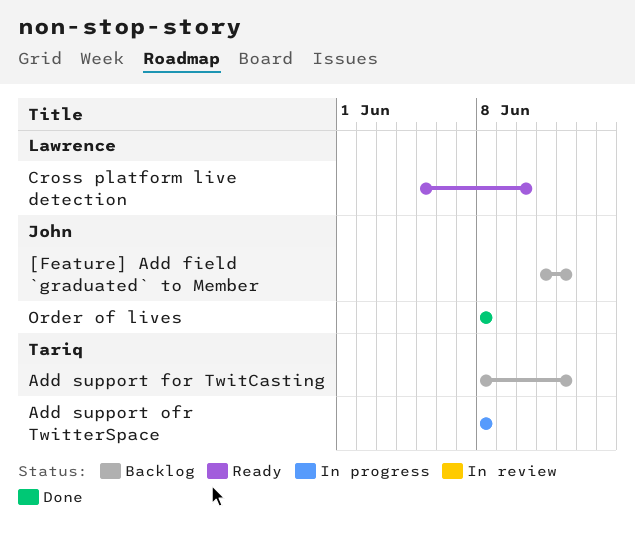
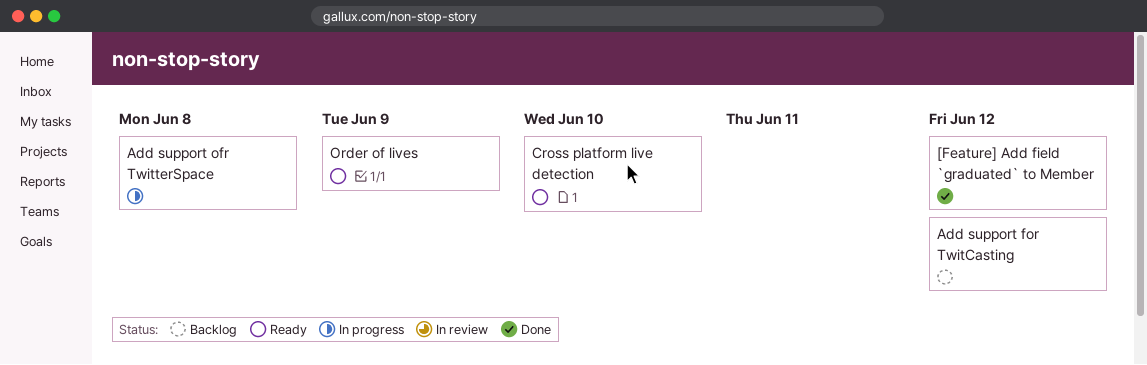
[Feature] Add field `graduated` to Member, status: Backlog -> Done
Order of lives, status: Done -> Ready
Order of lives, due: Jun 8 -> Jun 9

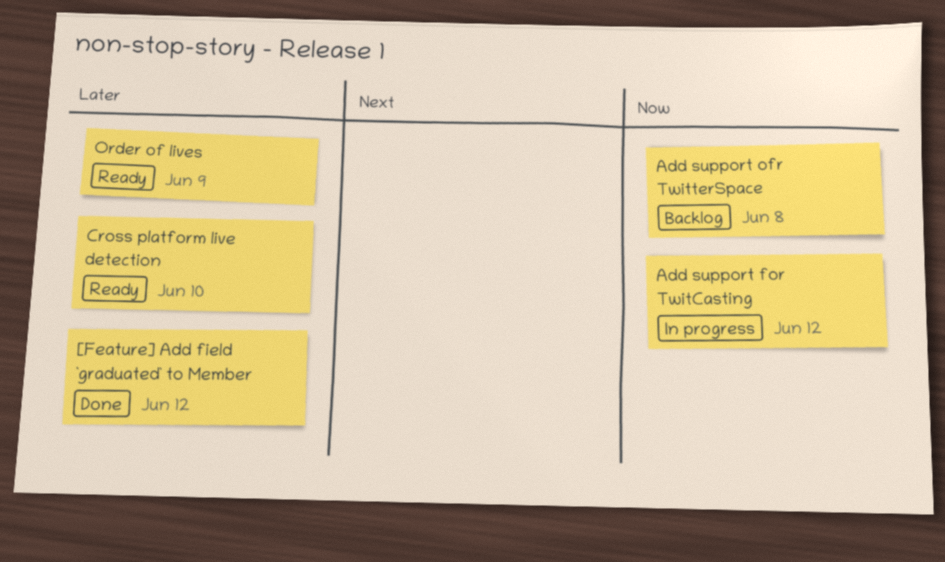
Add support for TwitCasting, status: Backlog -> In progress
Add support ofr TwitterSpace, status: In progress -> Backlog

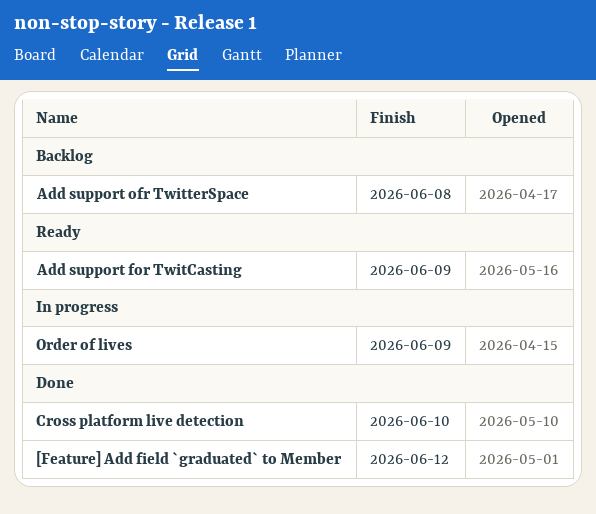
Add support for TwitCasting, status: In progress -> Ready
Add support for TwitCasting, due: Jun 12 -> Jun 9
Cross platform live detection, status: Ready -> Done
Order of lives, status: Ready -> In progress

